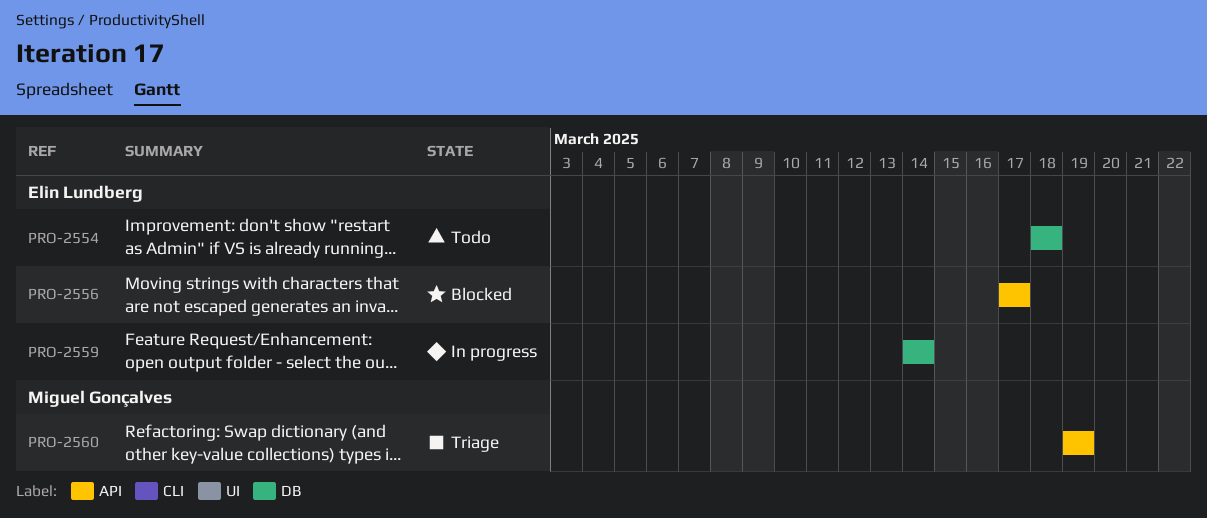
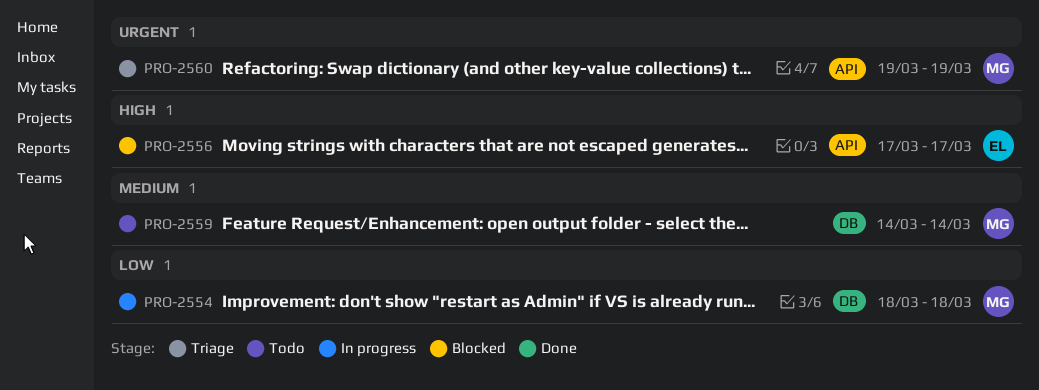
PRO-2554, status: Todo -> In progress
PRO-2554, owner: Elin Lundberg -> Miguel Gonçalves
PRO-2559, status: In progress -> Todo
PRO-2559, owner: Elin Lundberg -> Miguel Gonçalves

